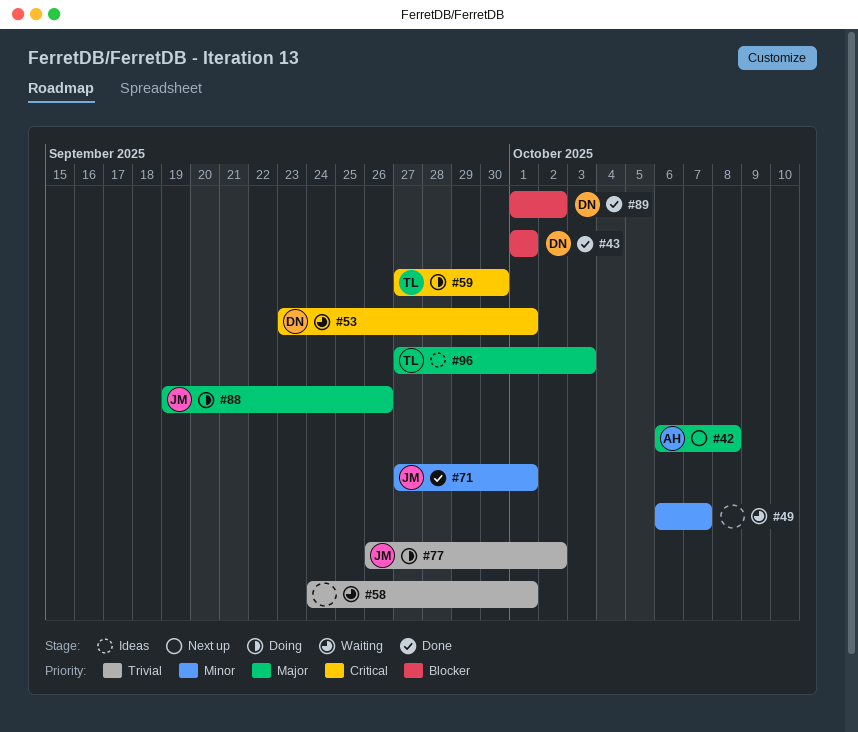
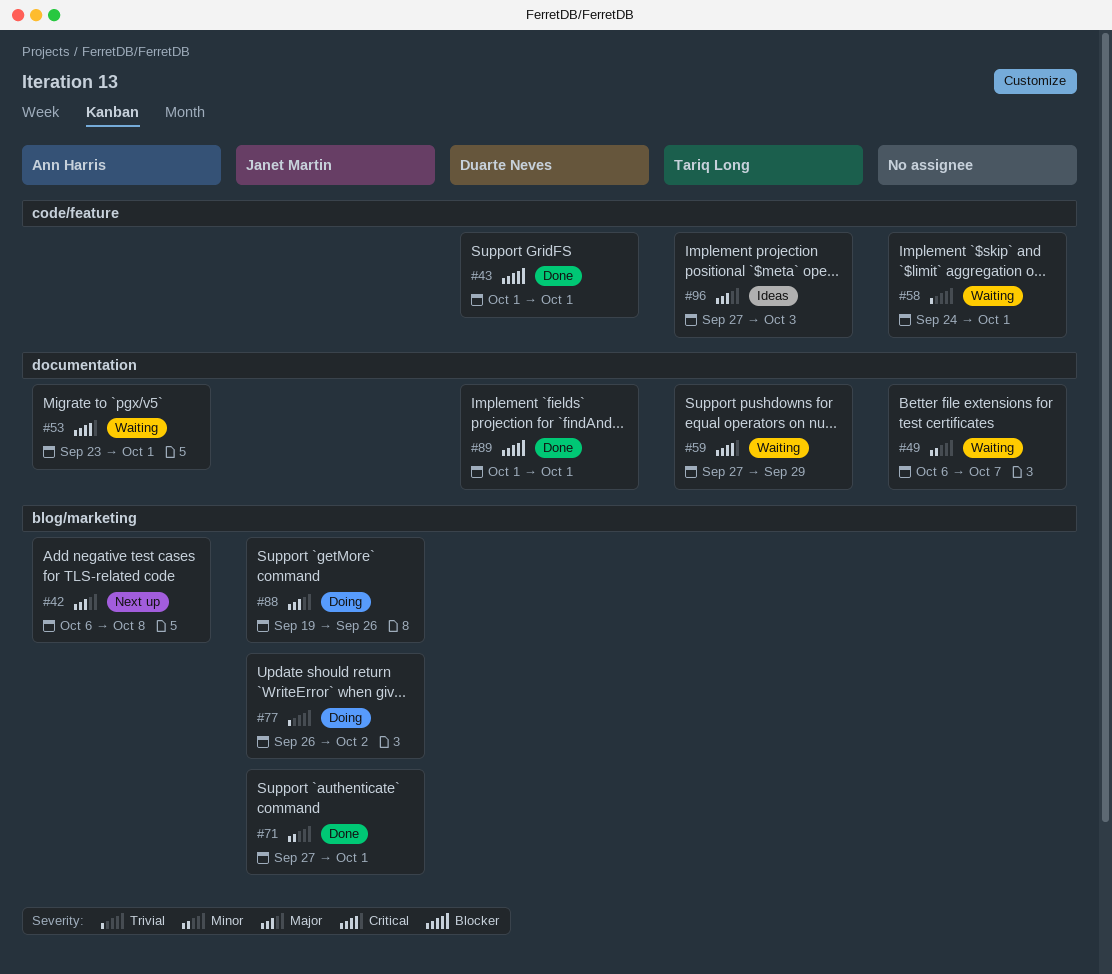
#53, owner: Duarte Neves -> Ann Harris
#59, status: Doing -> Waiting
#59, due: Sep 30 -> Sep 29
#89, due: Oct 2 -> Oct 1

